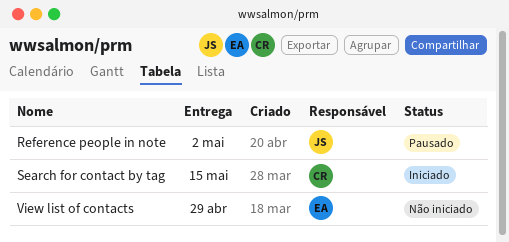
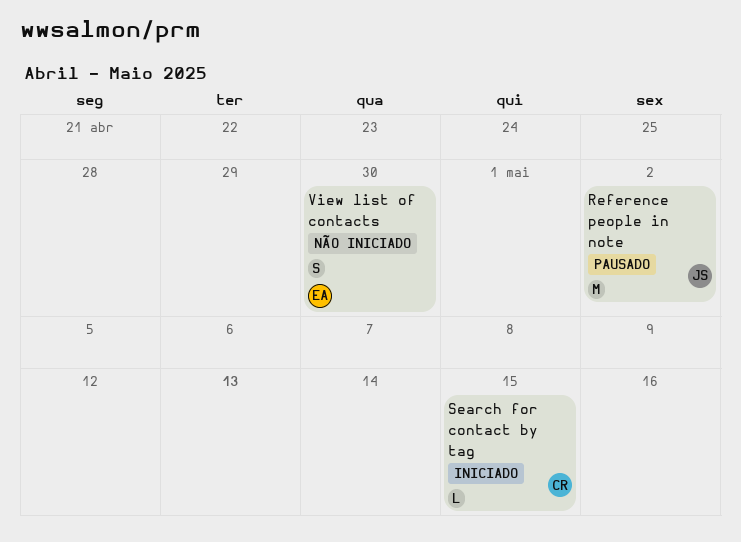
View list of contacts, due: Apr 29 -> Apr 30

